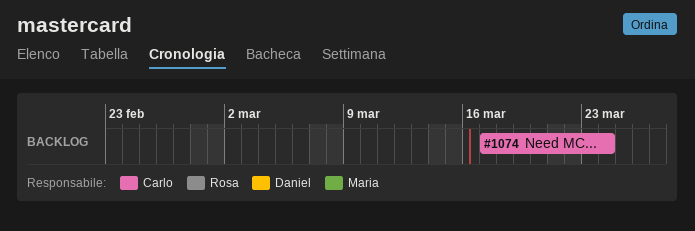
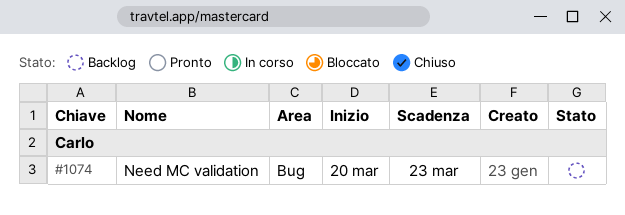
#1074, start: Mar 17 -> Mar 20
#1074, due: Mar 24 -> Mar 23

